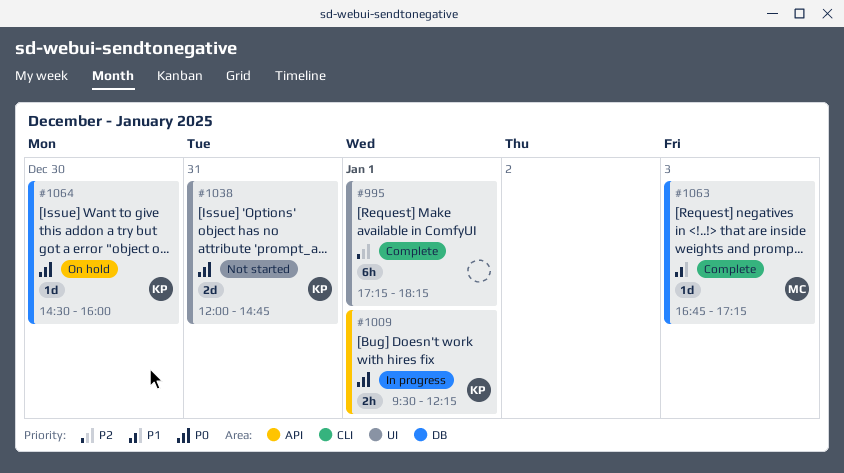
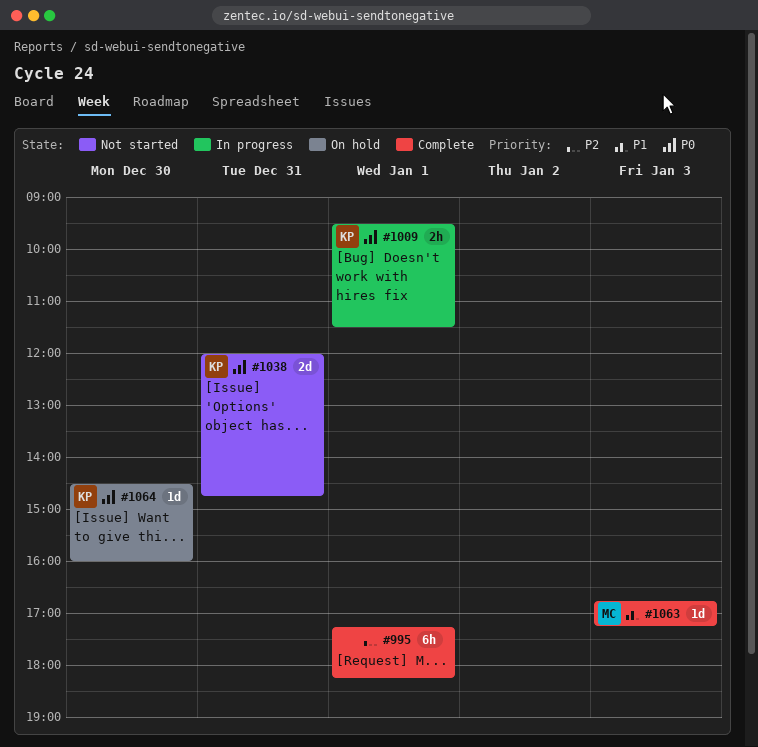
#1009, ends: 12:15 -> 11:30

